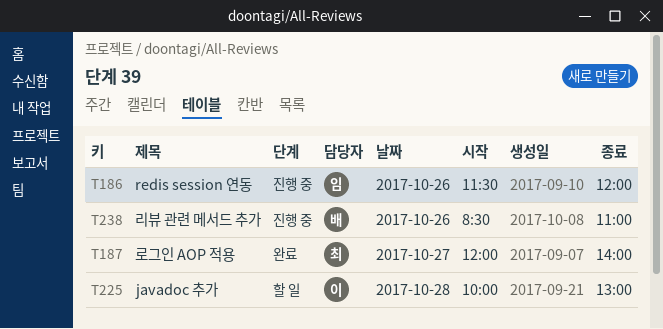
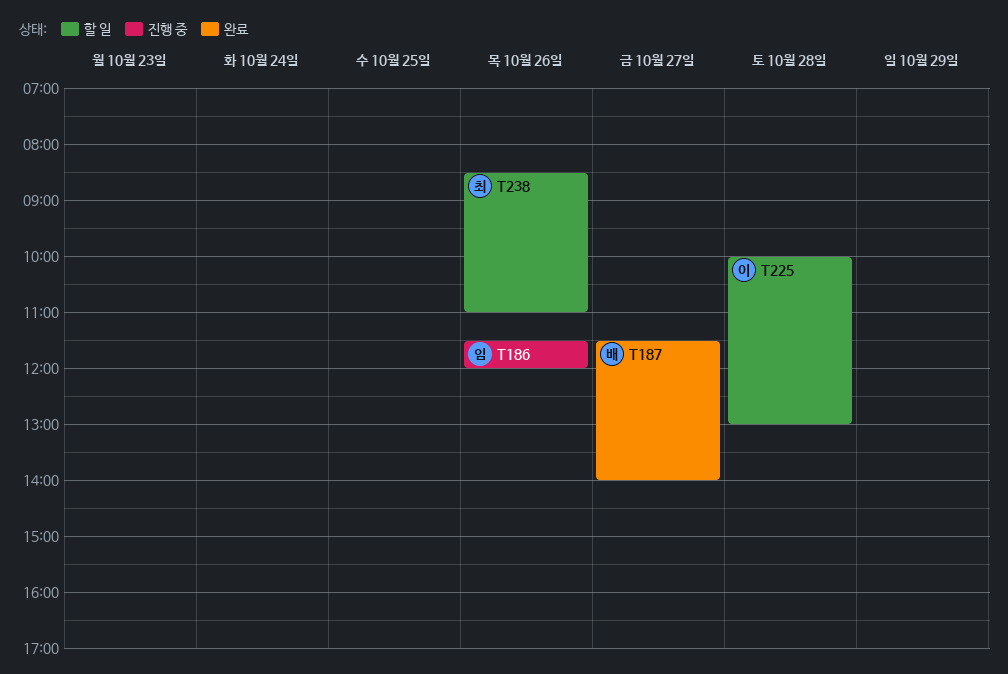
T187, owner: 최 -> 배
T187, begins: 12:00 -> 11:30
T238, status: 진행 중 -> 할 일
T238, owner: 배 -> 최

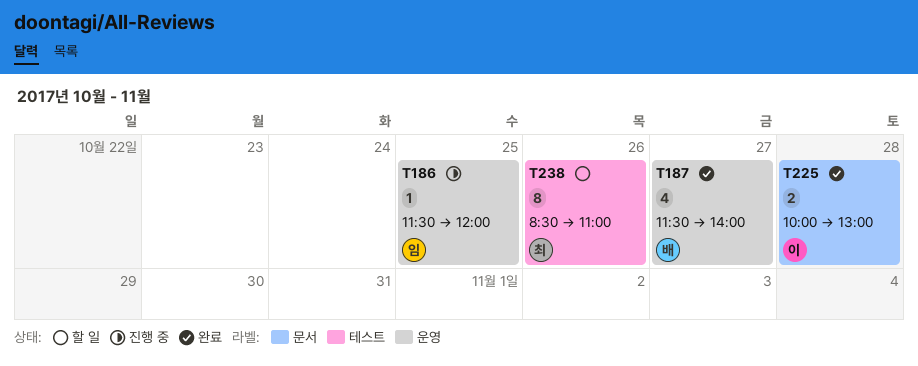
T186, day: Oct 26 -> Oct 25
T225, status: 할 일 -> 완료

